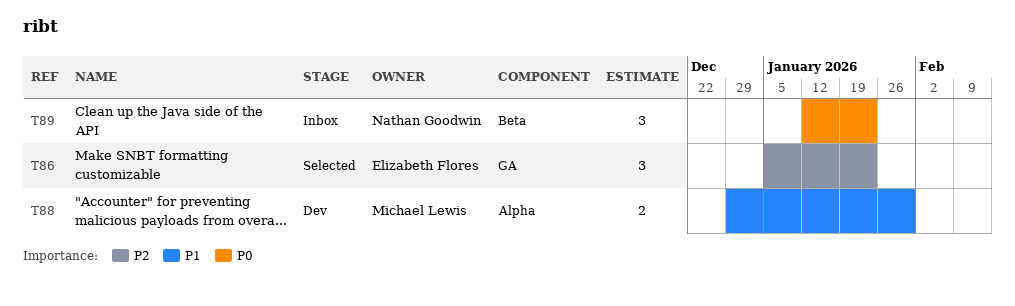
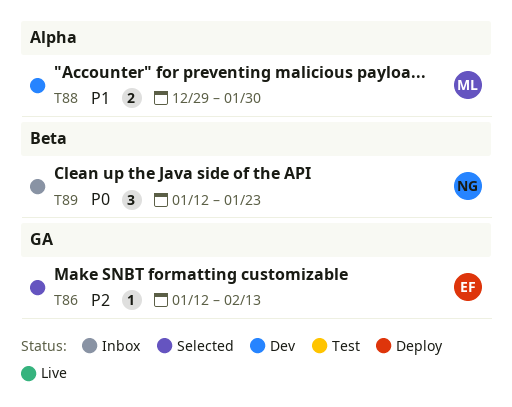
T86, estimate: 3 -> 1
T86, start: Jan 5 -> Jan 12
T86, due: Jan 23 -> Feb 13

